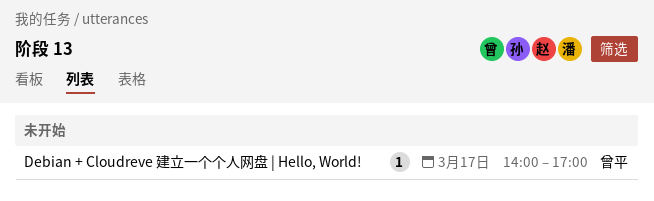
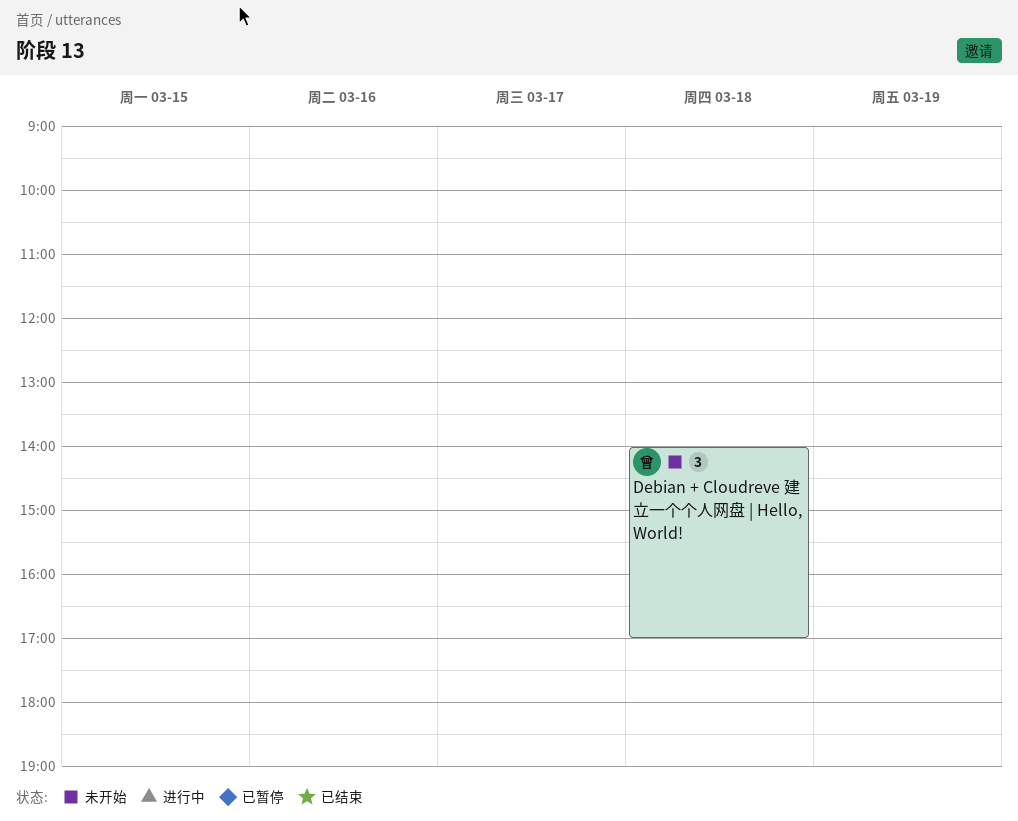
Debian + Cloudreve 建立一个个人网盘 | Hello, World!, estimate: 1 -> 3
Debian + Cloudreve 建立一个个人网盘 | Hello, World!, day: Mar 17 -> Mar 18

